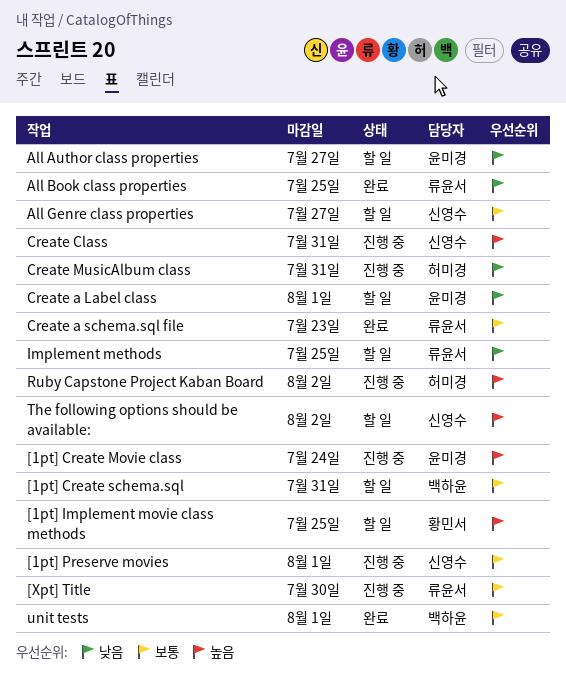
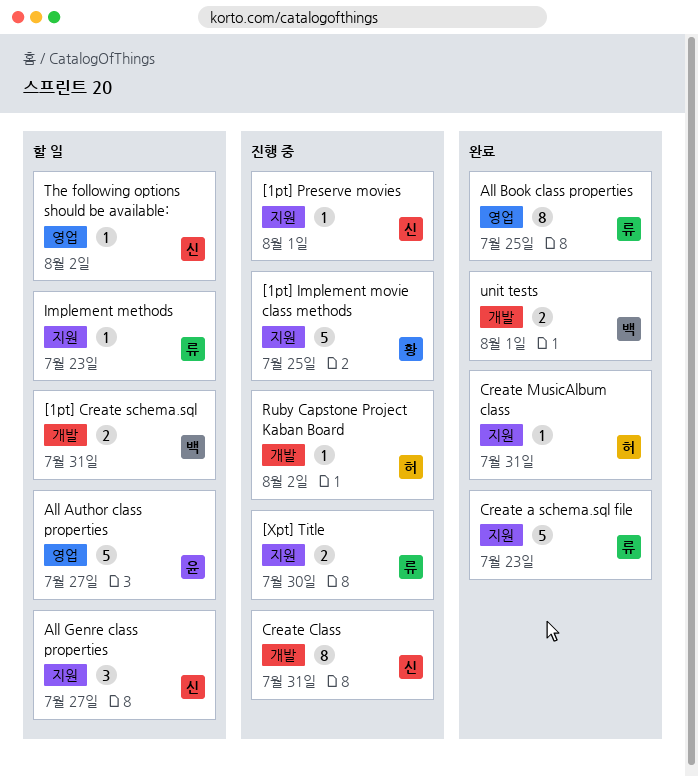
[1pt] Create Movie class: present -> none
[1pt] Implement movie class methods, status: 할 일 -> 진행 중
Create a Label class: present -> none
Create MusicAlbum class, status: 진행 중 -> 완료
Implement methods, due: Jul 25 -> Jul 23

